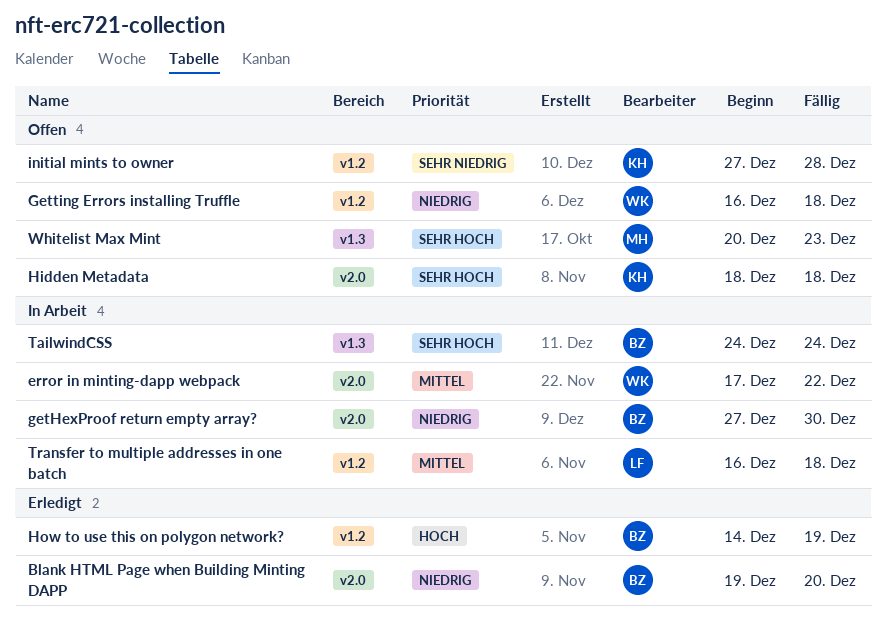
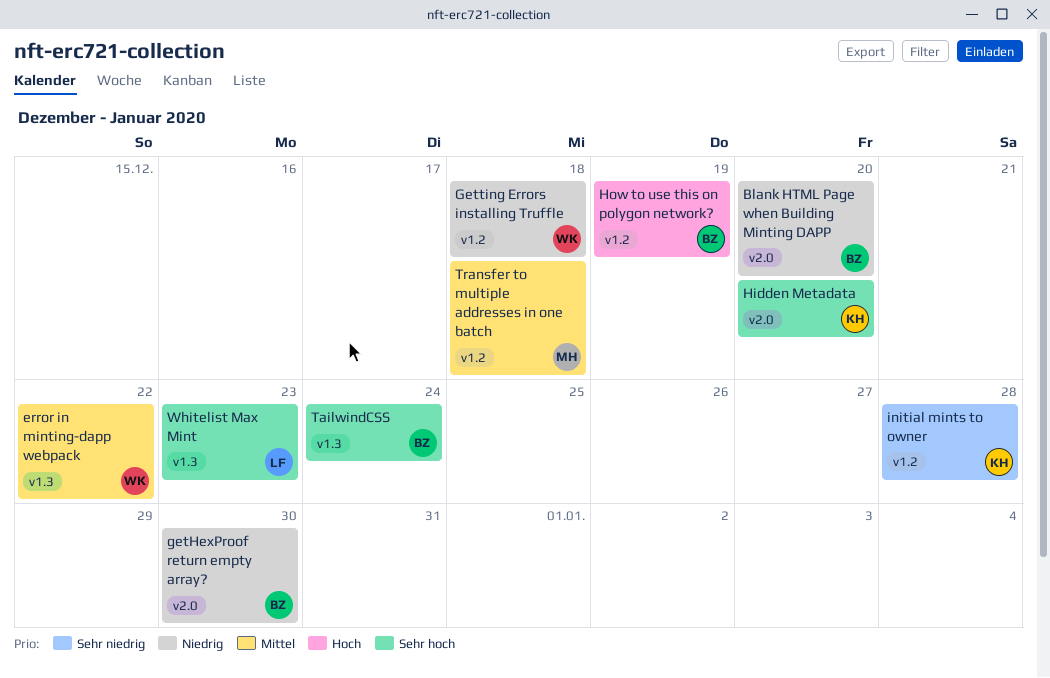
error in minting-dapp webpack, label: v2.0 -> v1.3
Hidden Metadata, due: Dec 18 -> Dec 20
Transfer to multiple addresses in one batch, owner: LF -> MH
Whitelist Max Mint, owner: MH -> LF

